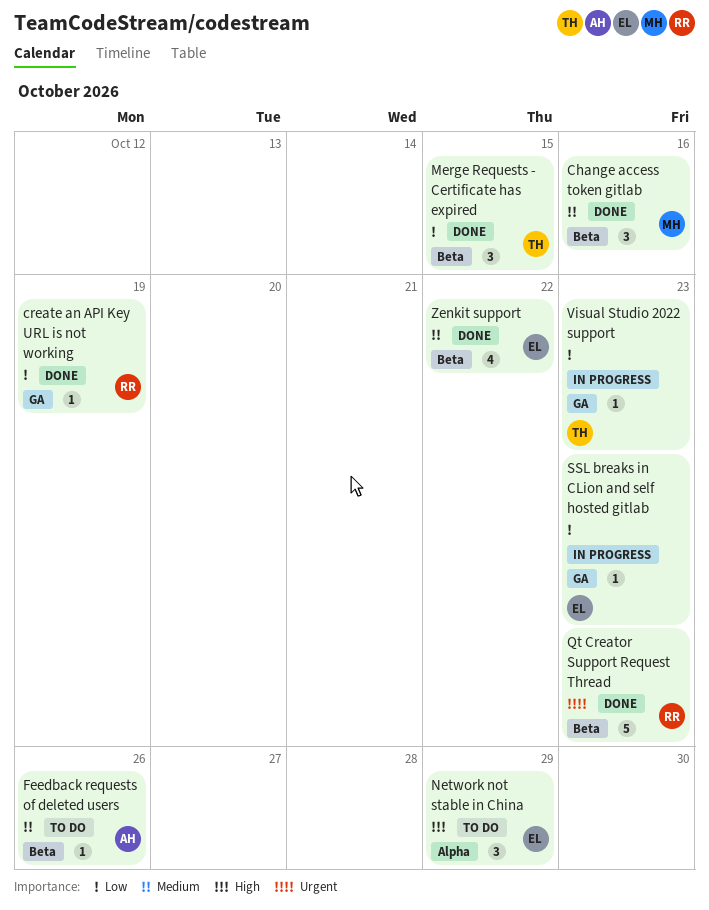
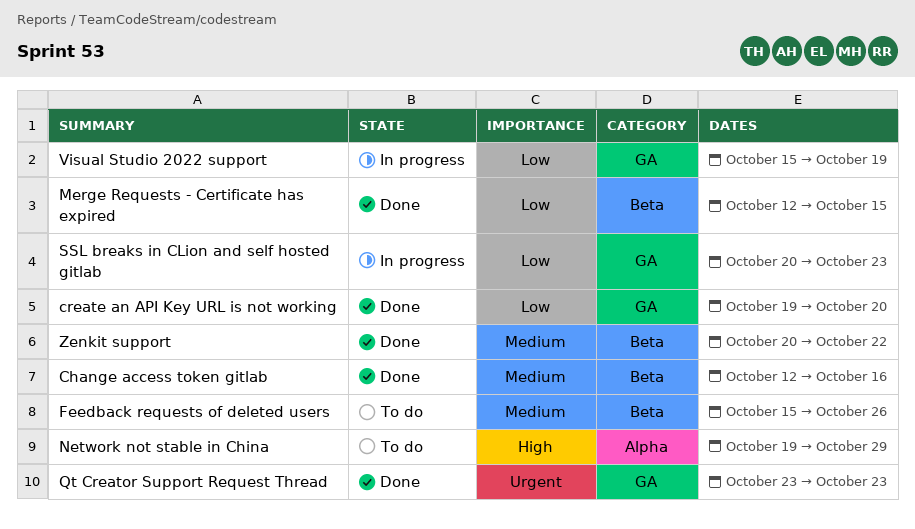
create an API Key URL is not working, due: Oct 19 -> Oct 20
Qt Creator Support Request Thread, label: Beta -> GA
Visual Studio 2022 support, due: Oct 23 -> Oct 19

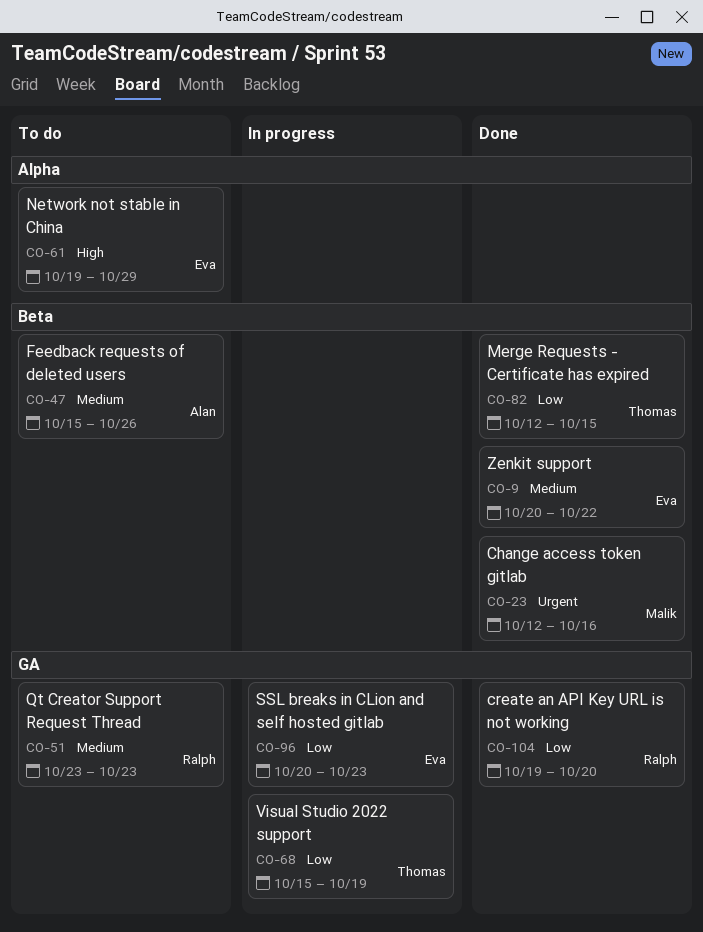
Change access token gitlab, priority: Medium -> Urgent
Qt Creator Support Request Thread, status: Done -> To do
Qt Creator Support Request Thread, priority: Urgent -> Medium

